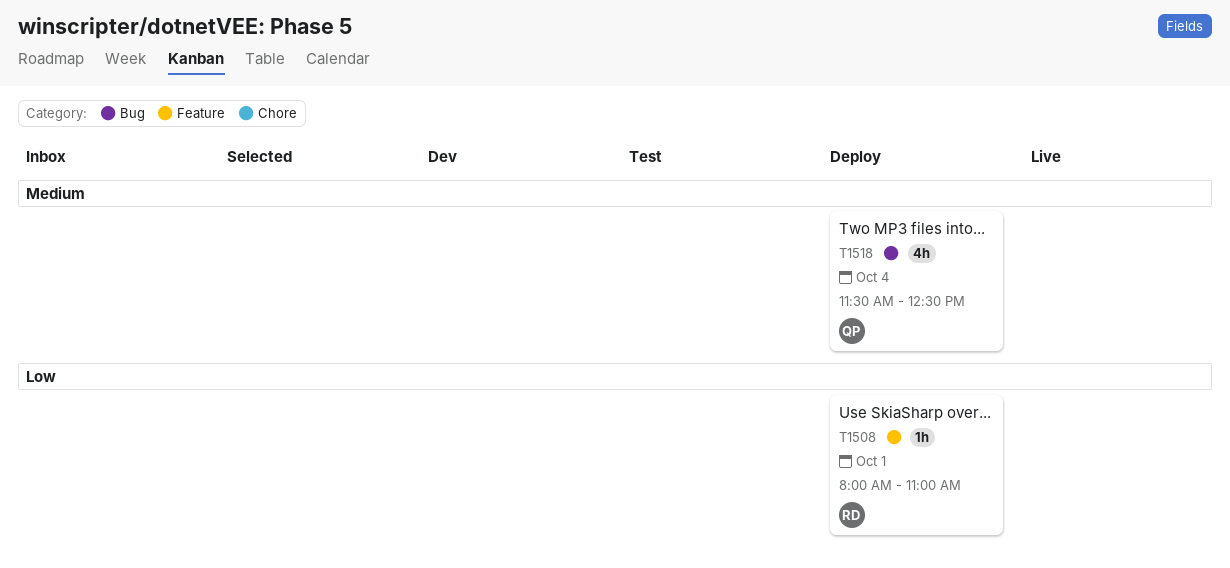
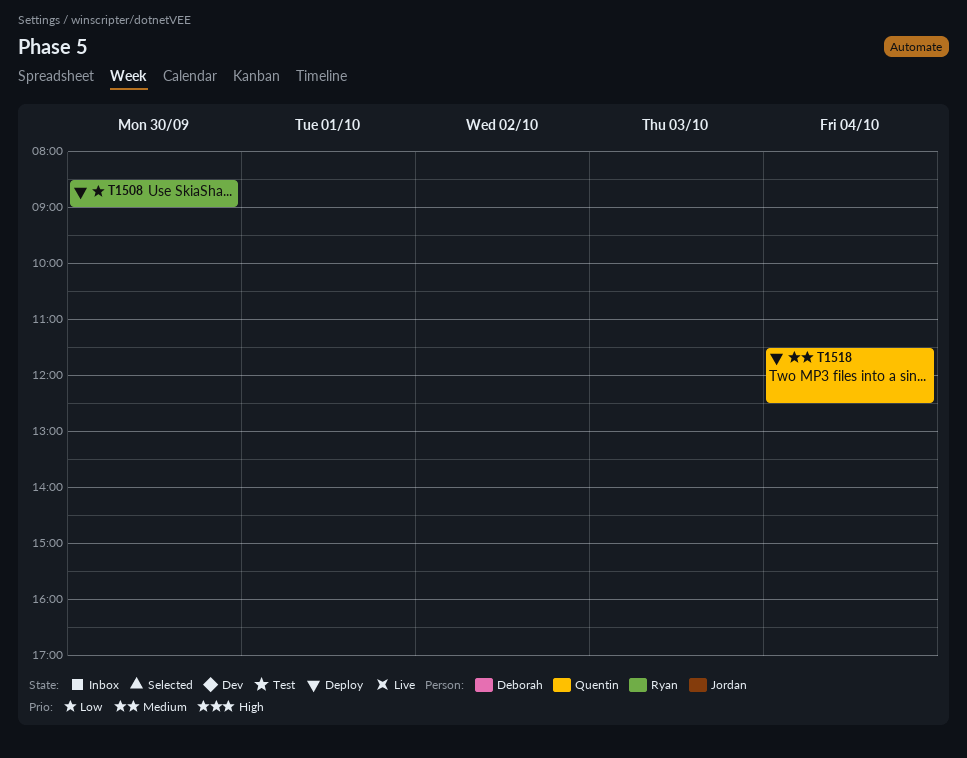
T1508, day: Oct 1 -> Sep 30
T1508, begins: 08:00 -> 08:30
T1508, ends: 11:00 -> 09:00

